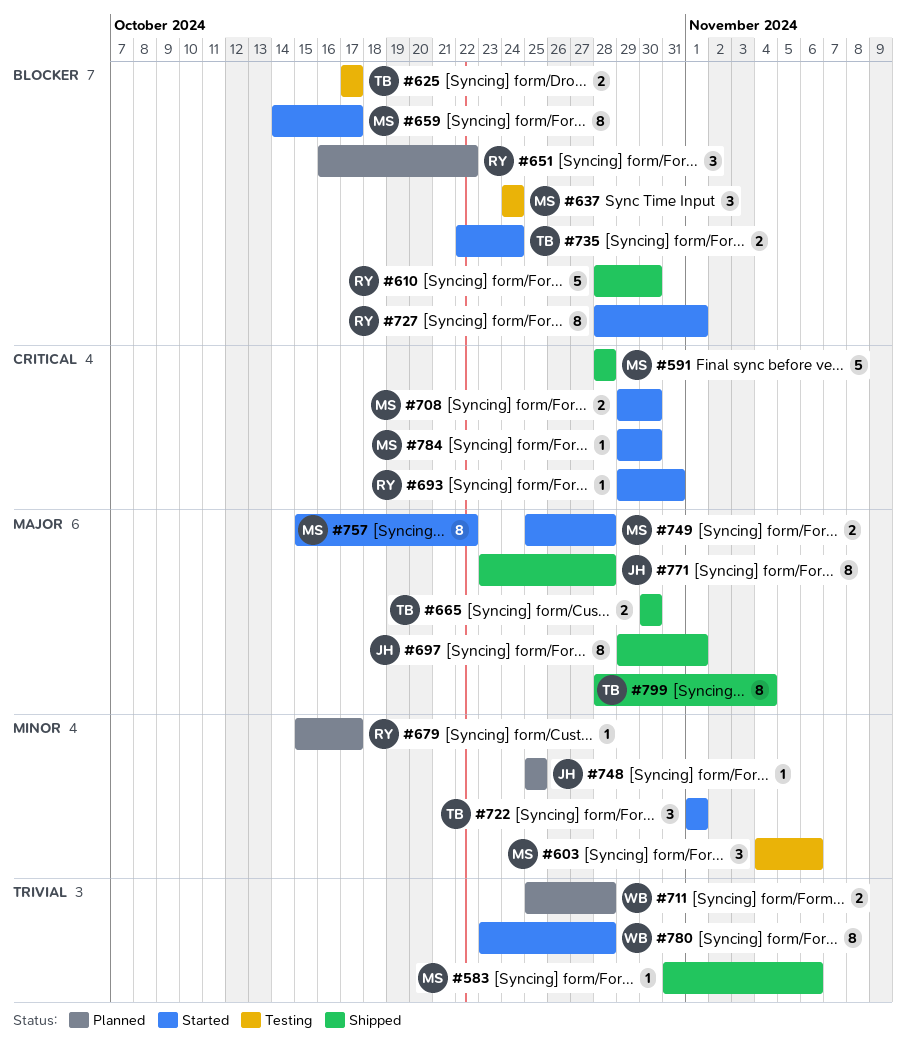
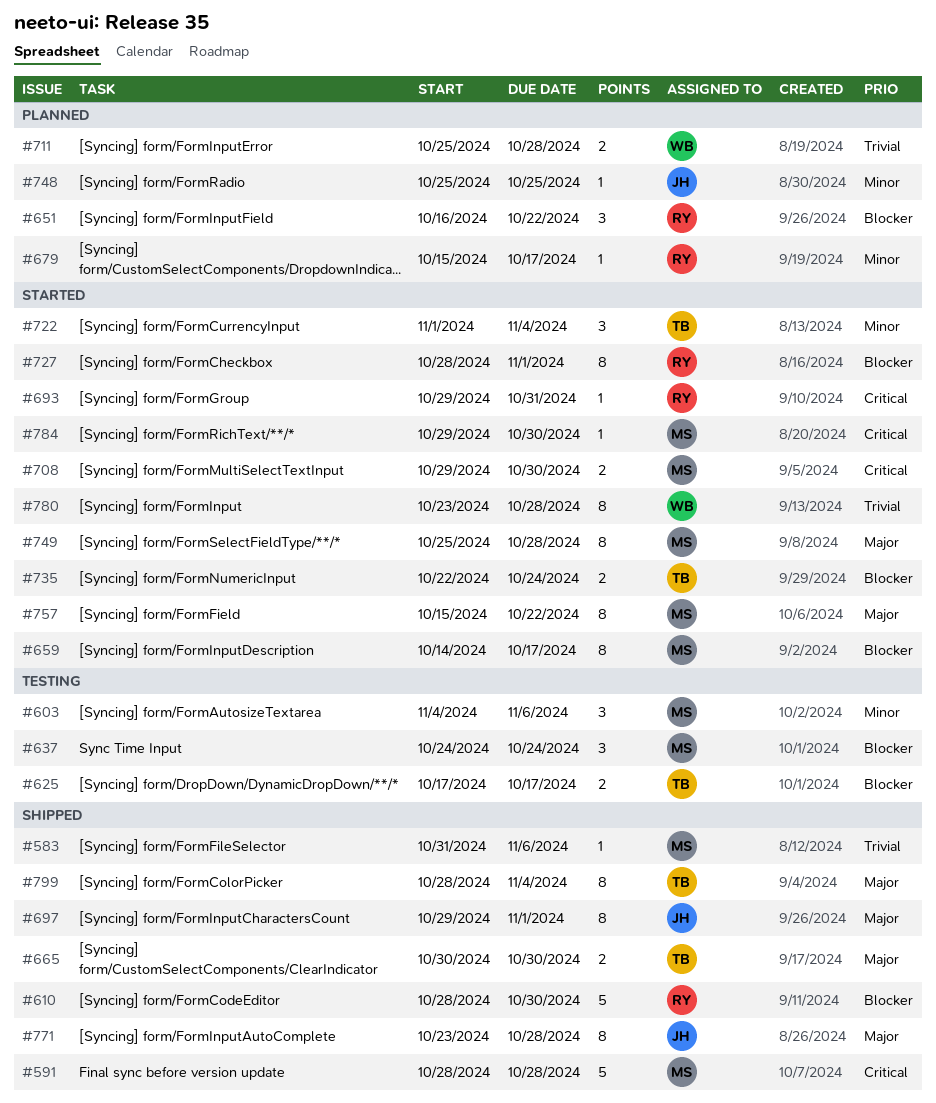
#722, due: Nov 1 -> Nov 4
#749, estimate: 2 -> 8

